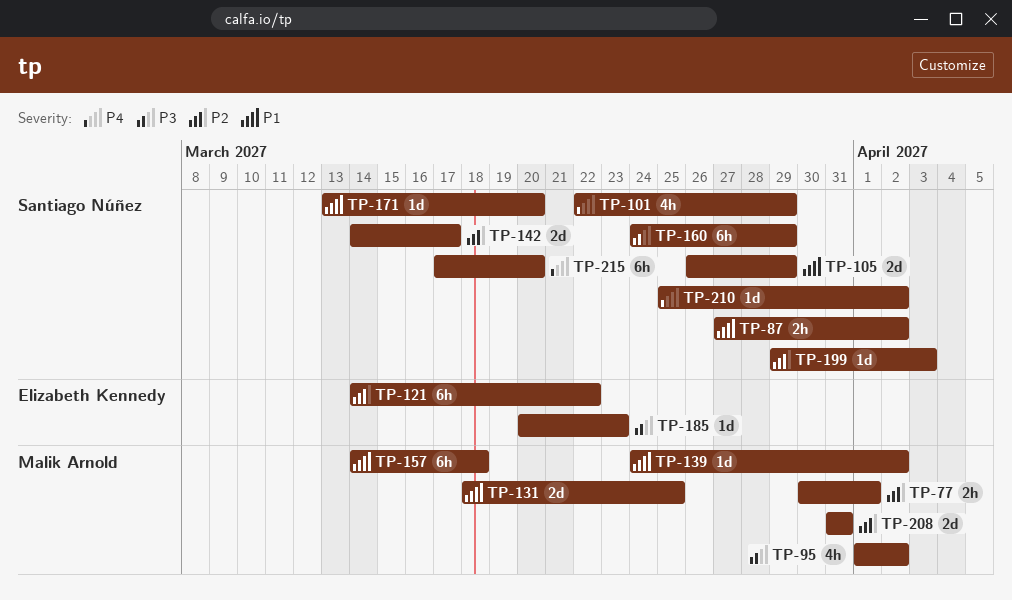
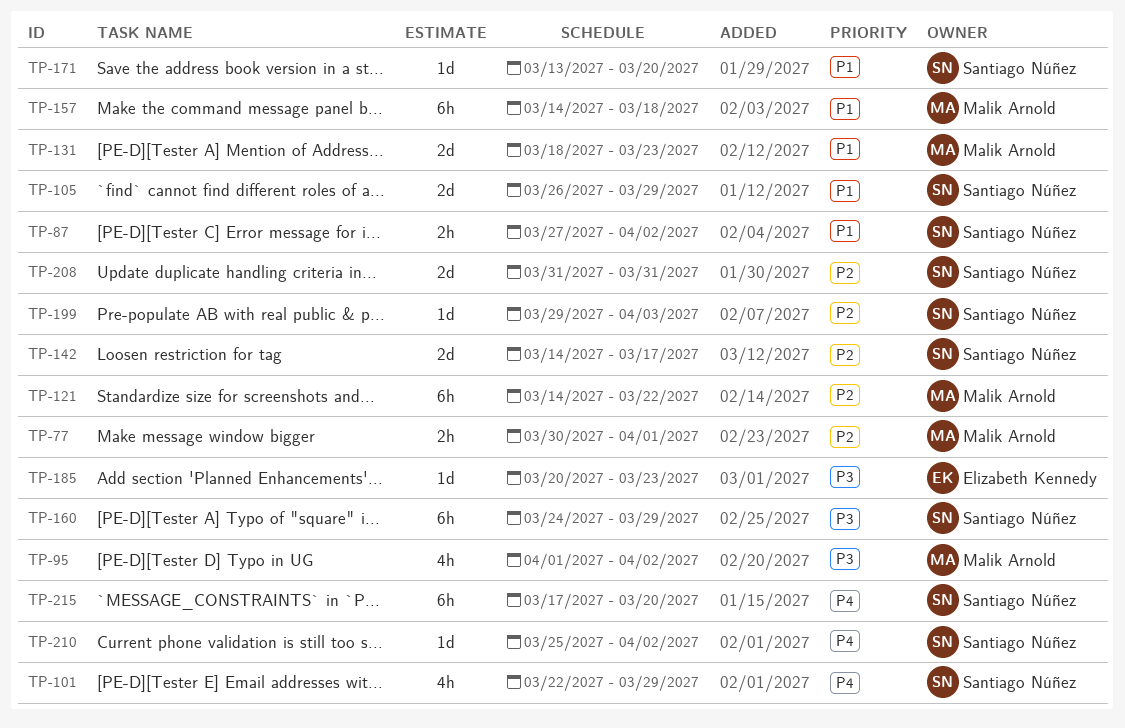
TP-121, owner: Elizabeth Kennedy -> Malik Arnold
TP-131, due: Mar 25 -> Mar 23
TP-139: present -> none
TP-208, owner: Malik Arnold -> Santiago Núñez

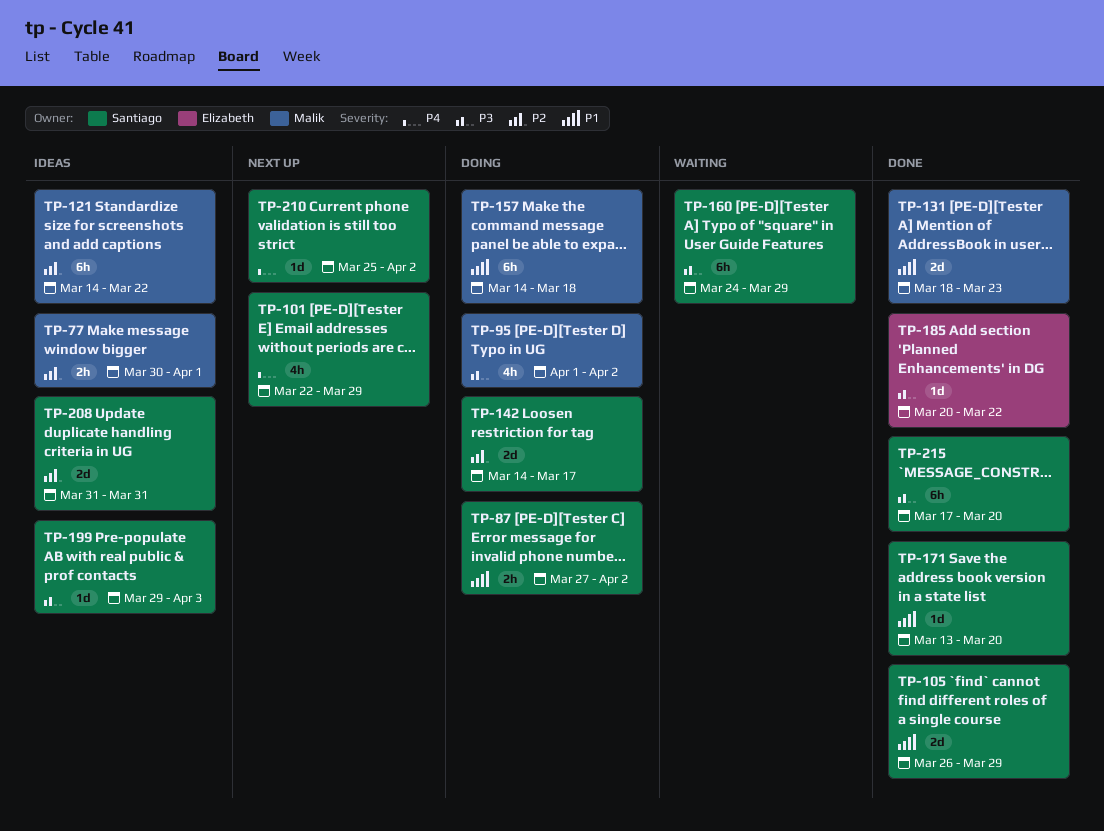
TP-185, due: Mar 23 -> Mar 22
TP-199, priority: P2 -> P3
TP-215, priority: P4 -> P3

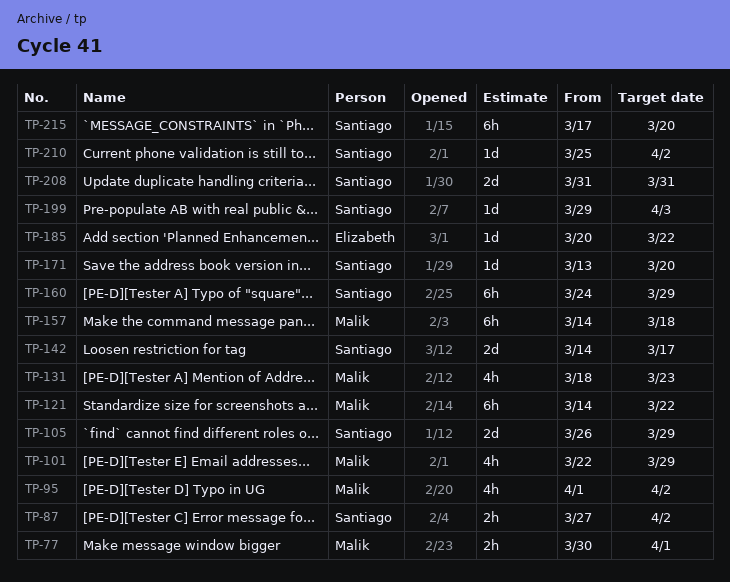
TP-101, owner: Santiago -> Malik
TP-131, estimate: 2d -> 4h

